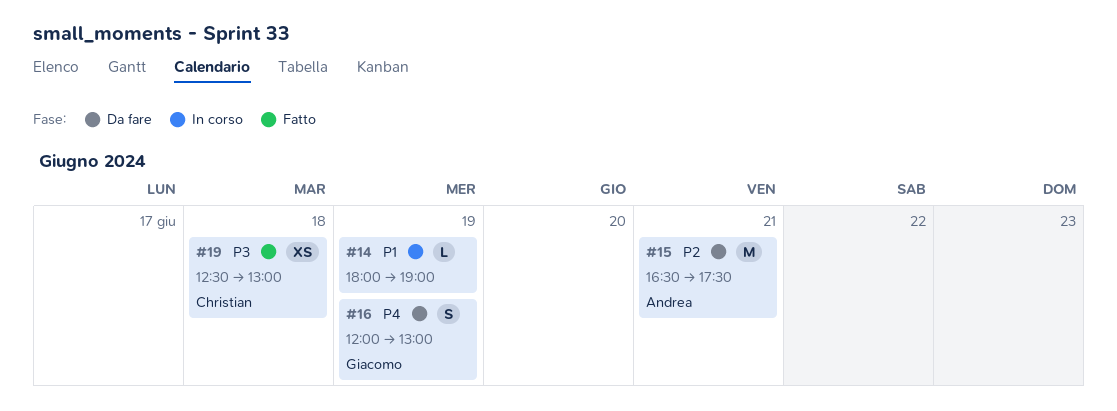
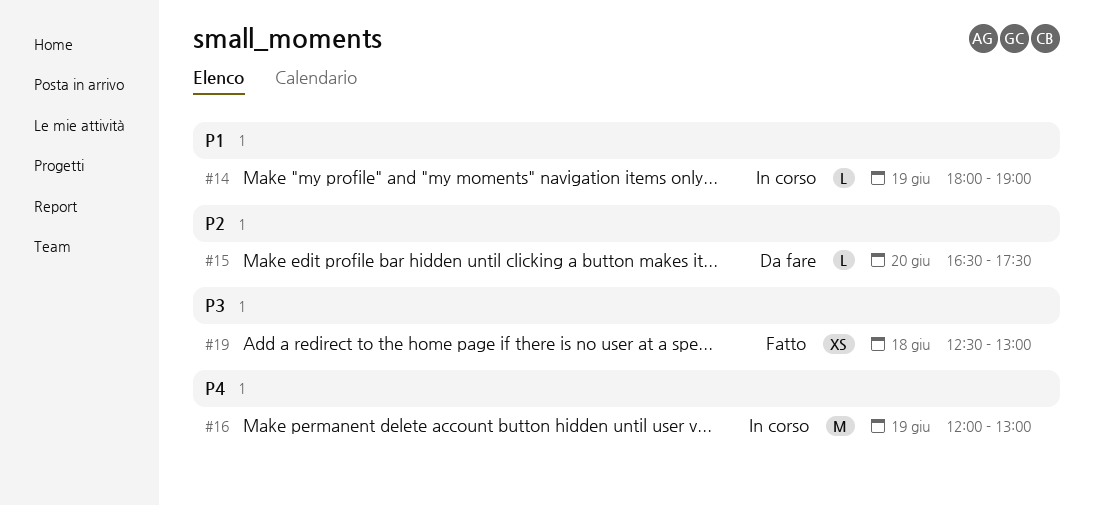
#15, estimate: M -> L
#15, day: Jun 21 -> Jun 20
#16, status: Da fare -> In corso
#16, estimate: S -> M

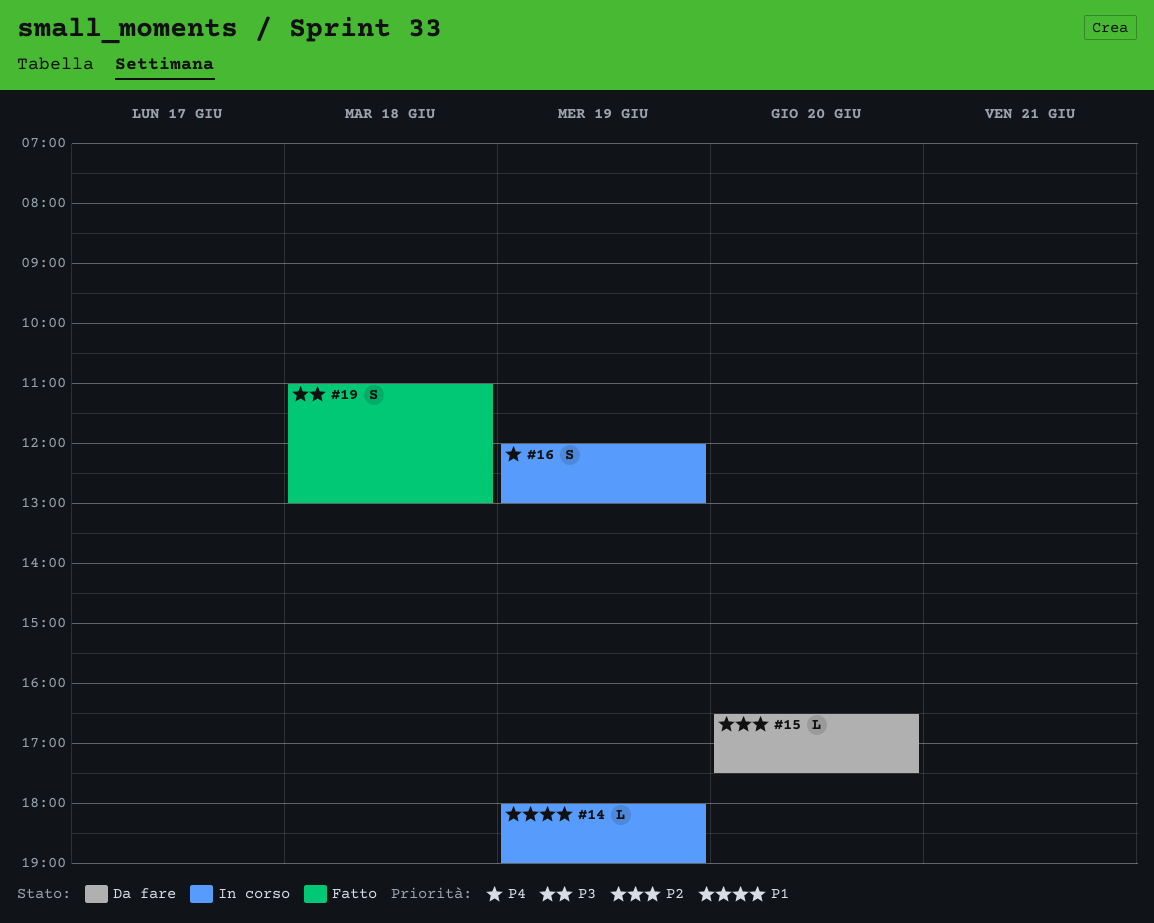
#16, estimate: M -> S
#19, estimate: XS -> S
#19, begins: 12:30 -> 11:00

